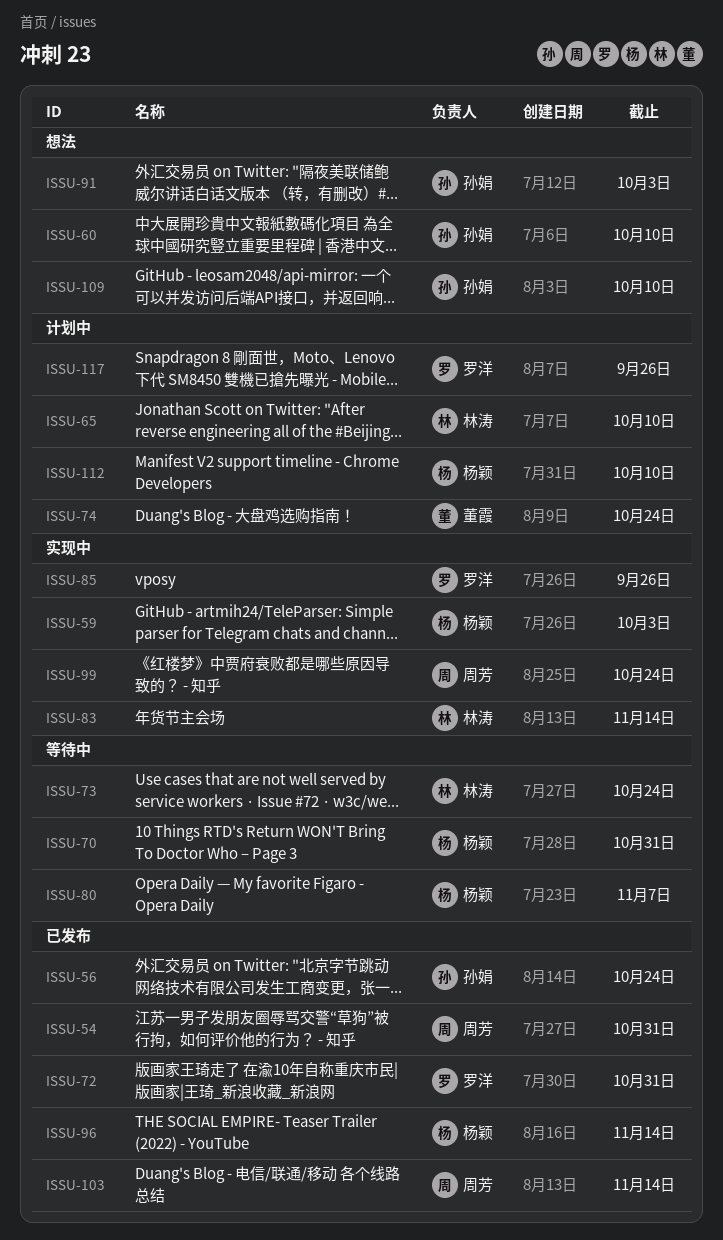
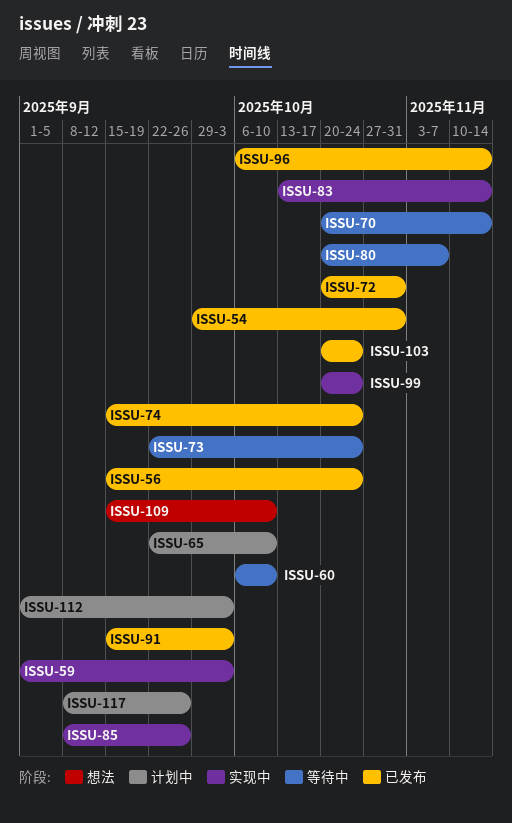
ISSU-60, status: 想法 -> 等待中
ISSU-70, due: Oct 31 -> Nov 14
ISSU-74, status: 计划中 -> 已发布
ISSU-91, status: 想法 -> 已发布
ISSU-103, due: Nov 14 -> Oct 24
ISSU-112, due: Oct 10 -> Oct 3

